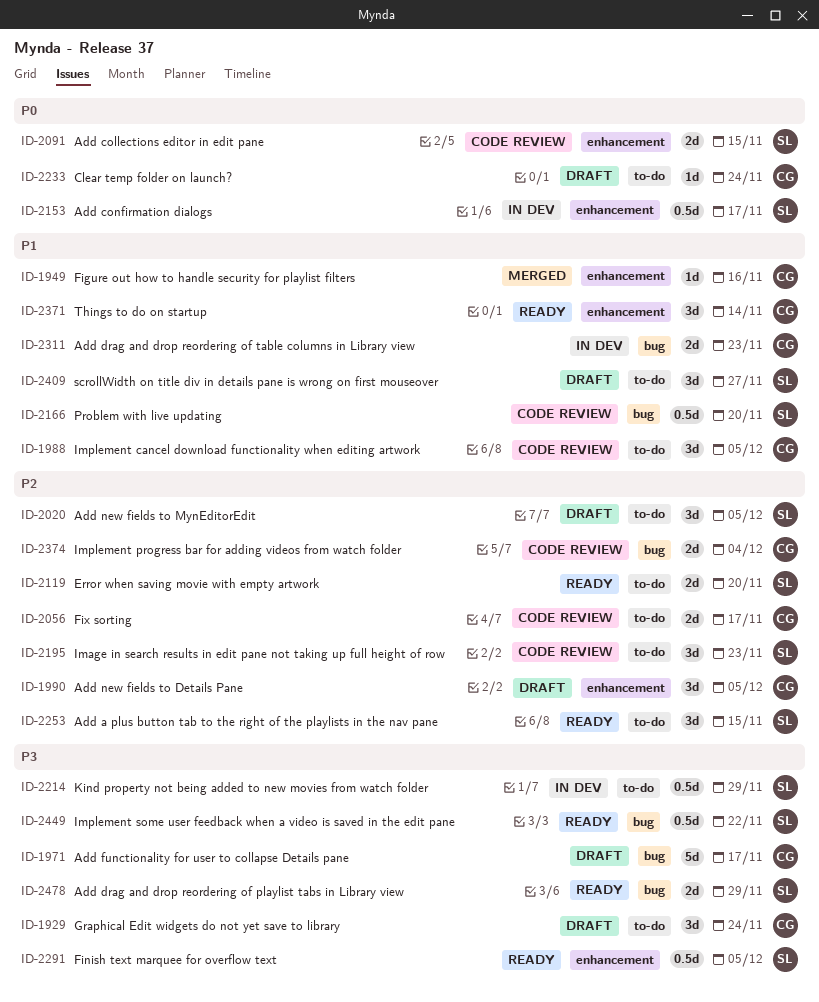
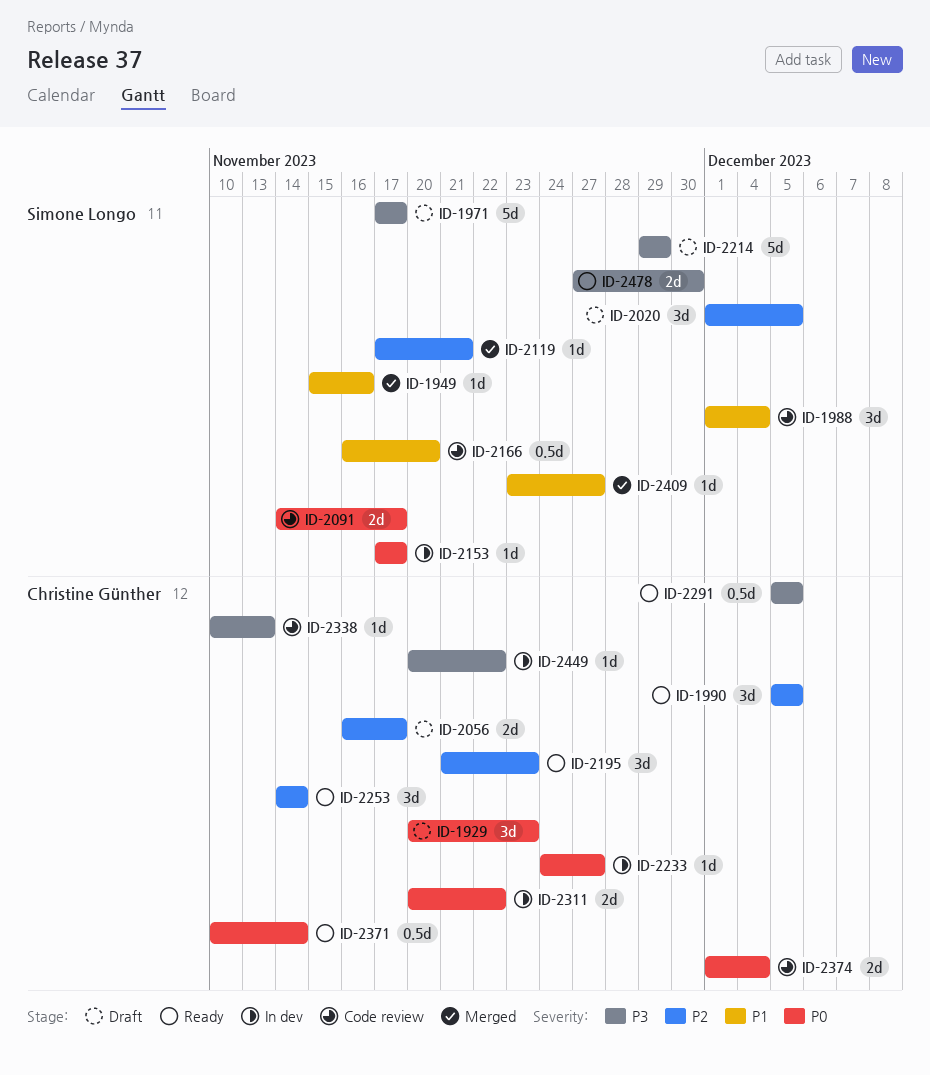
ID-1929, priority: P3 -> P0
ID-1929, due: Nov 24 -> Nov 23
ID-1949, owner: Christine Günther -> Simone Longo
ID-1971, owner: Christine Günther -> Simone Longo
ID-1988, owner: Christine Günther -> Simone Longo
ID-1988, due: Dec 5 -> Dec 4
ID-1990, status: Draft -> Ready
ID-2056, status: Code review -> Draft
ID-2091, due: Nov 15 -> Nov 17
ID-2119, status: Ready -> Merged
ID-2119, estimate: 2d -> 1d
ID-2119, due: Nov 20 -> Nov 21
ID-2153, estimate: 0.5d -> 1d
ID-2195, status: Code review -> Ready
ID-2195, owner: Simone Longo -> Christine Günther
ID-2214, status: In dev -> Draft
ID-2214, estimate: 0.5d -> 5d
ID-2233, status: Draft -> In dev
ID-2233, due: Nov 24 -> Nov 27
ID-2253, owner: Simone Longo -> Christine Günther
ID-2253, due: Nov 15 -> Nov 14
ID-2291, owner: Simone Longo -> Christine Günther
ID-2311, priority: P1 -> P0
ID-2311, due: Nov 23 -> Nov 22
ID-2338: none -> present
ID-2371, priority: P1 -> P0
ID-2371, estimate: 3d -> 0.5d
ID-2374, priority: P2 -> P0
ID-2409, status: Draft -> Merged
ID-2409, estimate: 3d -> 1d
ID-2449, status: Ready -> In dev
ID-2449, owner: Simone Longo -> Christine Günther
ID-2449, estimate: 0.5d -> 1d
ID-2478, due: Nov 29 -> Nov 30

